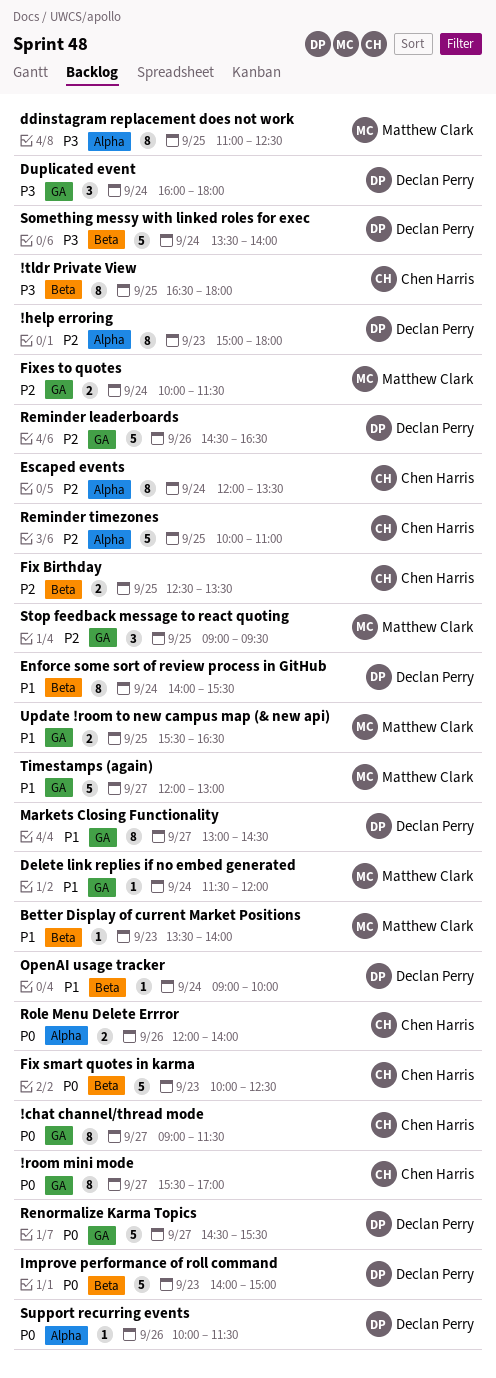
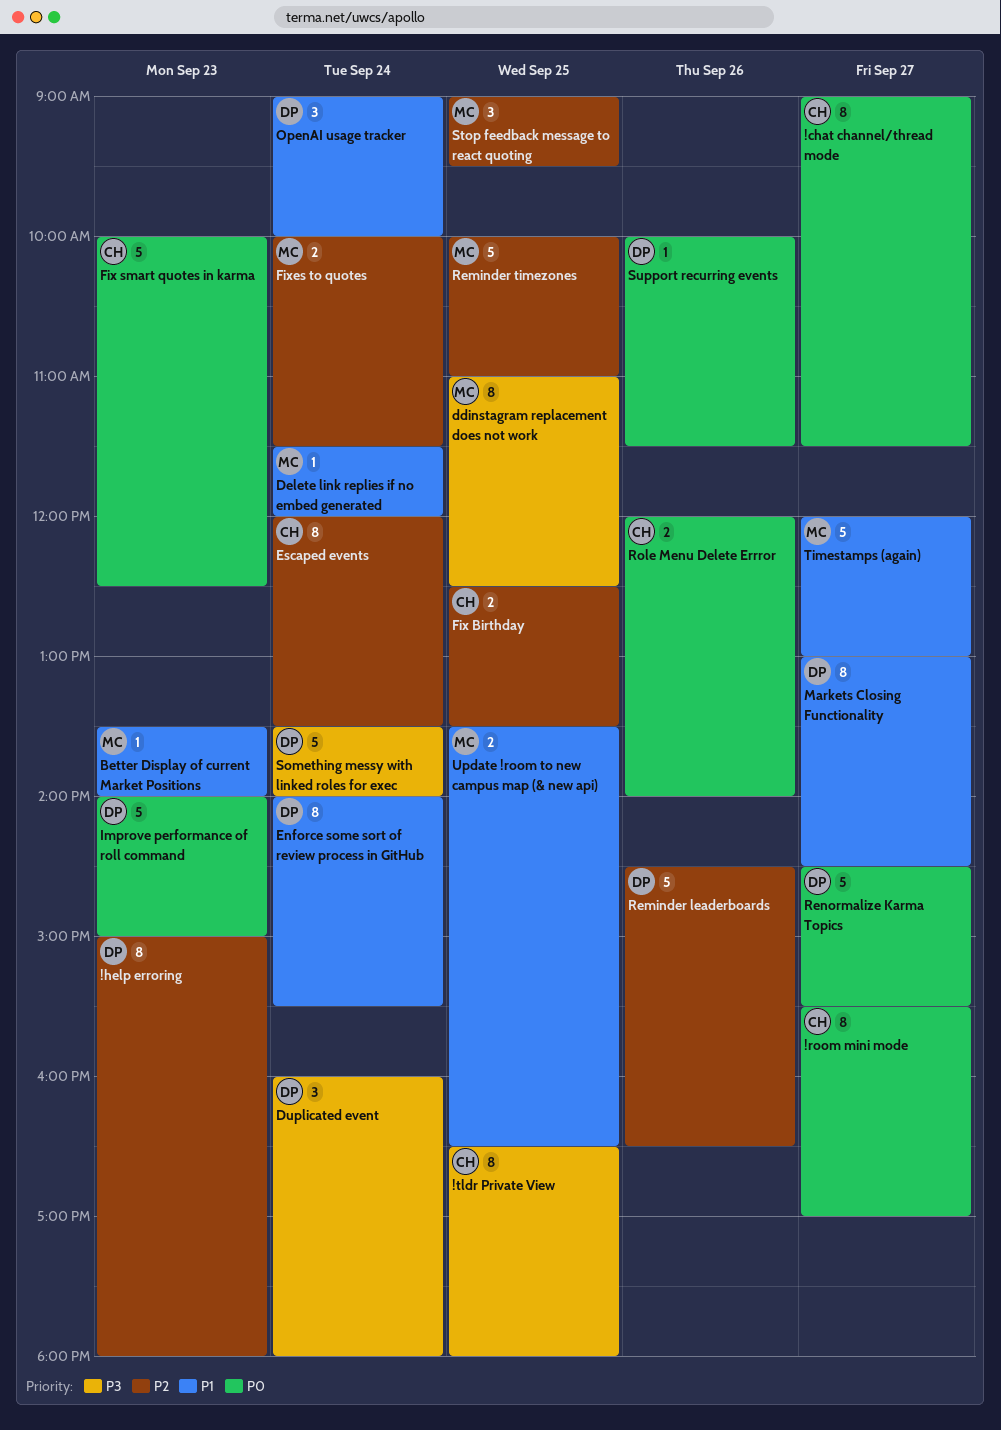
OpenAI usage tracker, estimate: 1 -> 3
Reminder timezones, owner: Chen Harris -> Matthew Clark
Update !room to new campus map (& new api), begins: 15:30 -> 13:30

